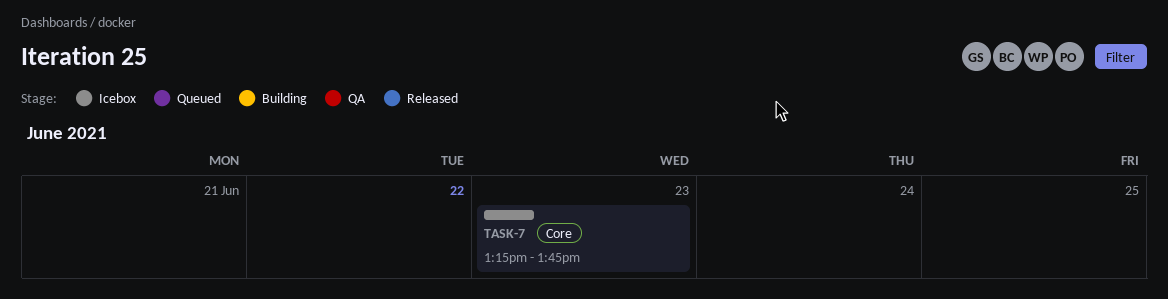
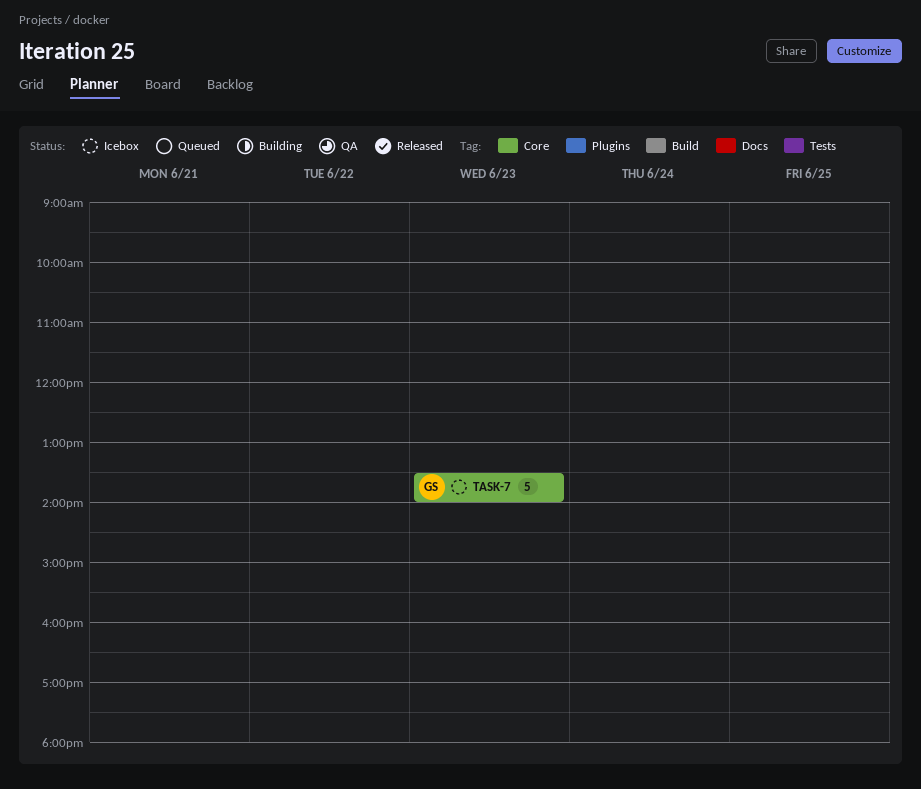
TASK-7, begins: 13:15 -> 13:30
TASK-7, ends: 13:45 -> 14:00

